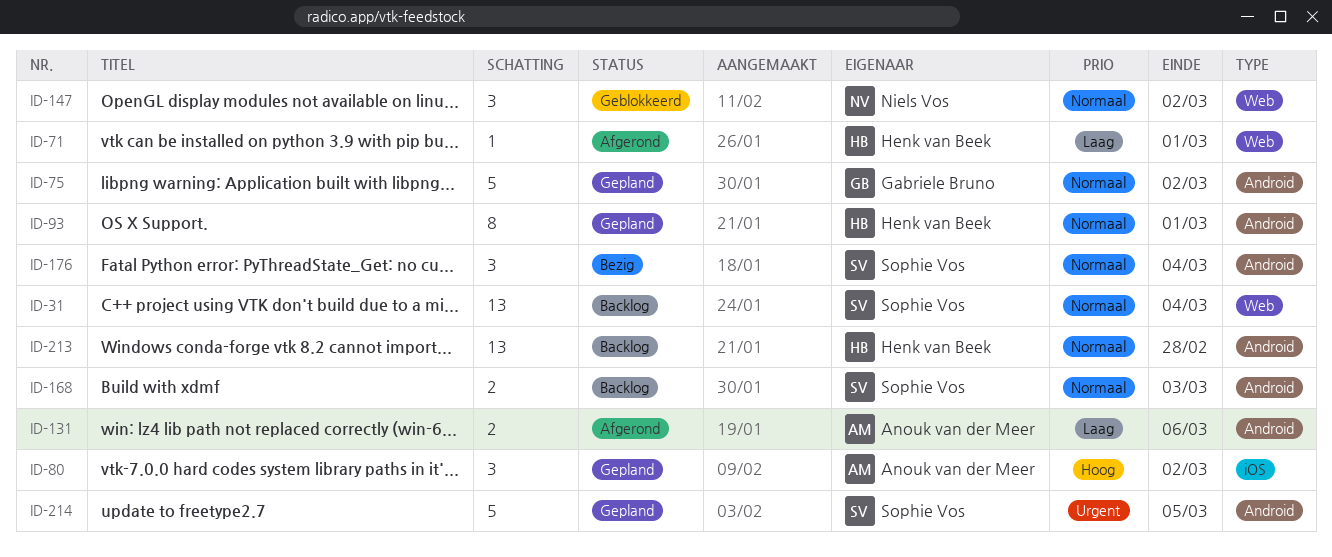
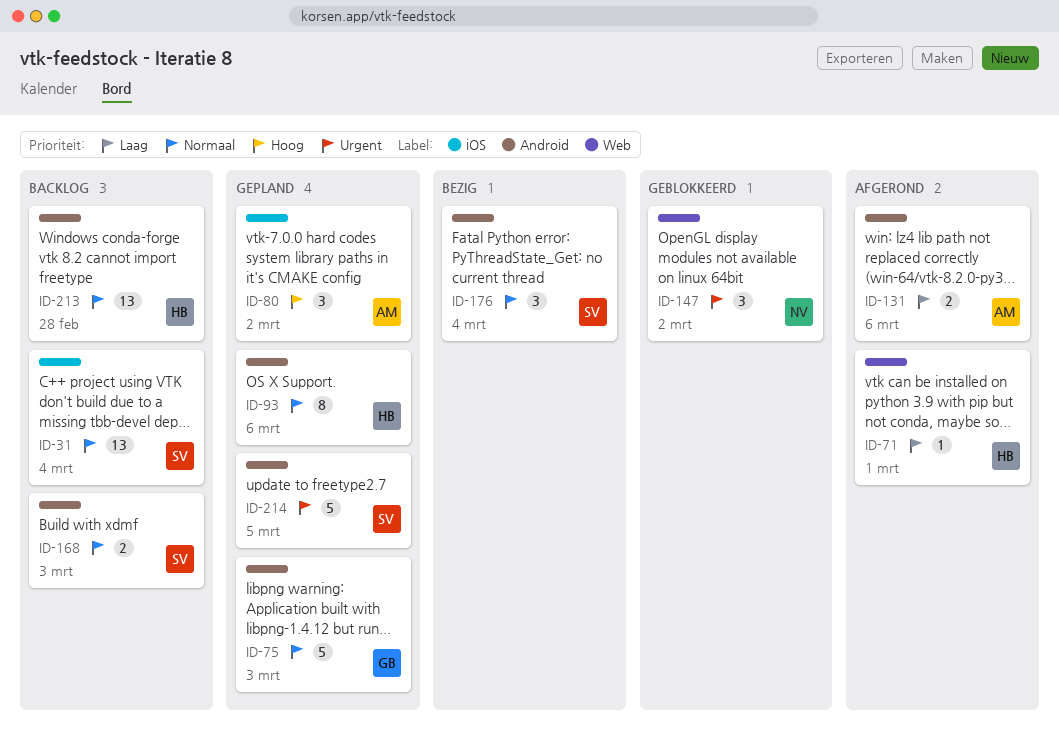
ID-31, label: Web -> iOS
ID-75, due: Mar 2 -> Mar 3
ID-93, due: Mar 1 -> Mar 6
ID-147, priority: Normaal -> Urgent

